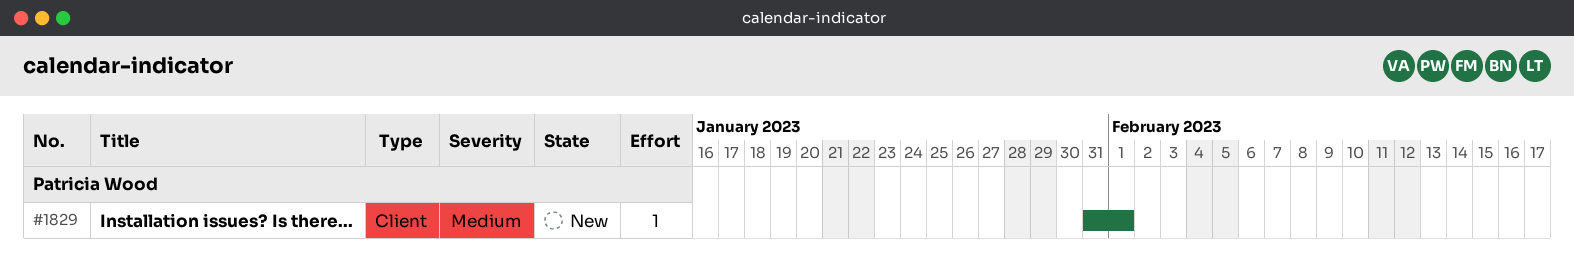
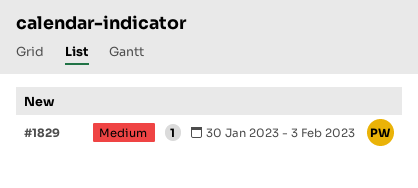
#1829, start: Jan 31 -> Jan 30
#1829, due: Feb 1 -> Feb 3

